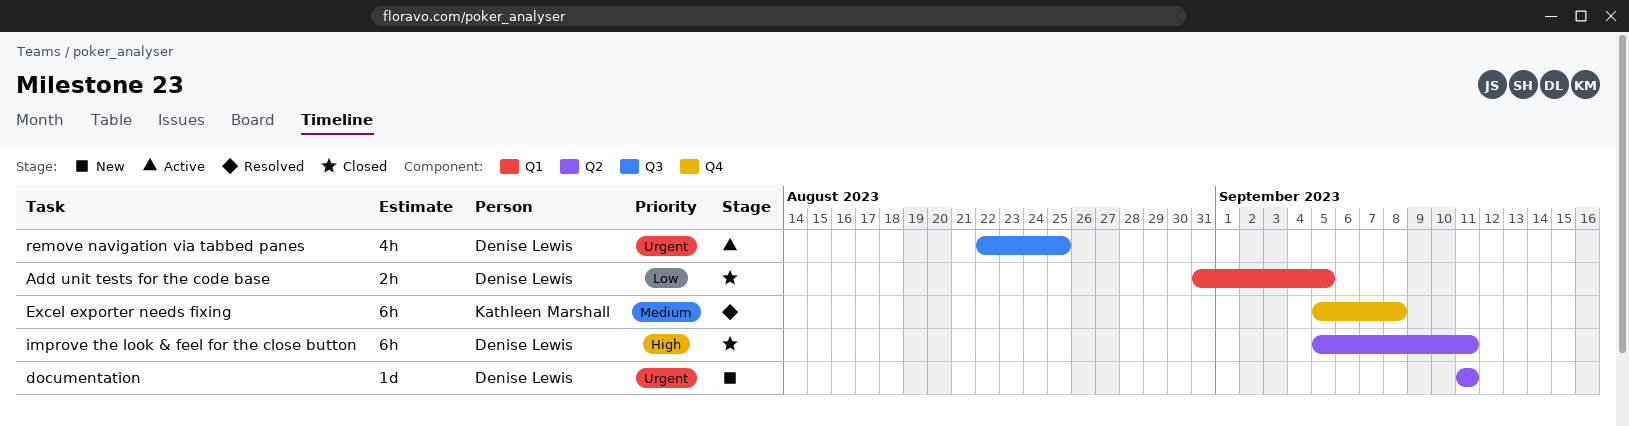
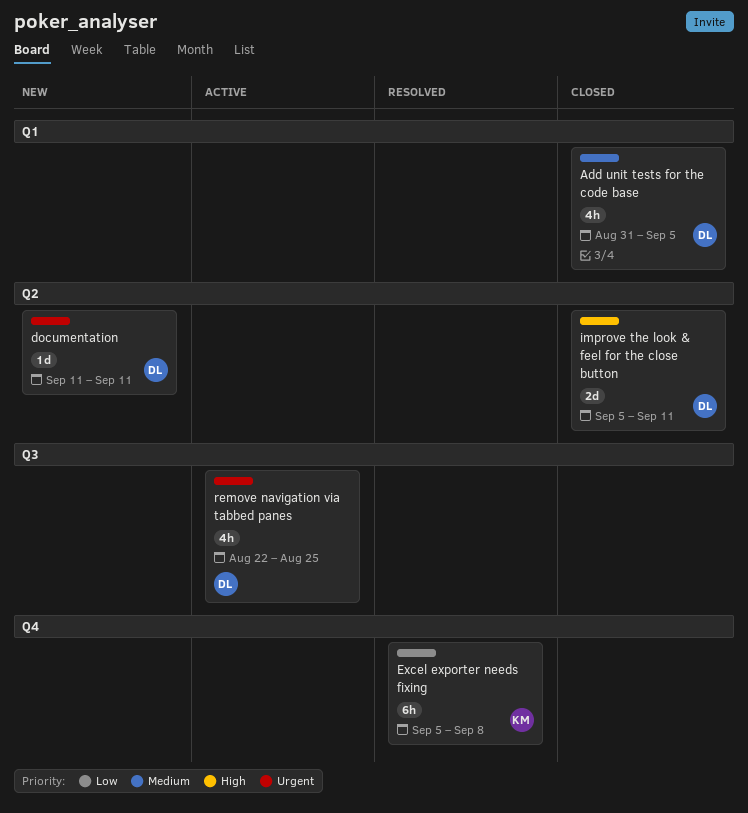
Add unit tests for the code base, priority: Low -> Medium
Add unit tests for the code base, estimate: 2h -> 4h
Excel exporter needs fixing, priority: Medium -> Low
improve the look & feel for the close button, estimate: 6h -> 2d

